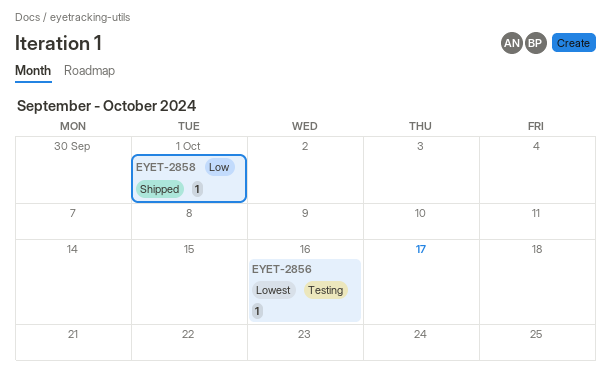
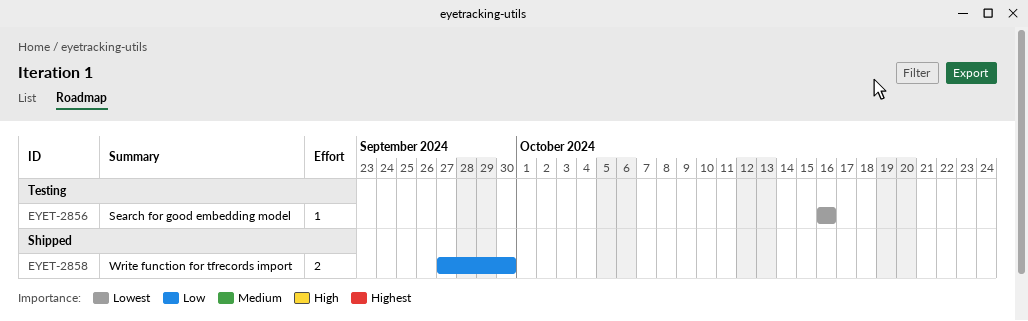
EYET-2858, estimate: 1 -> 2
EYET-2858, due: Oct 1 -> Sep 30

